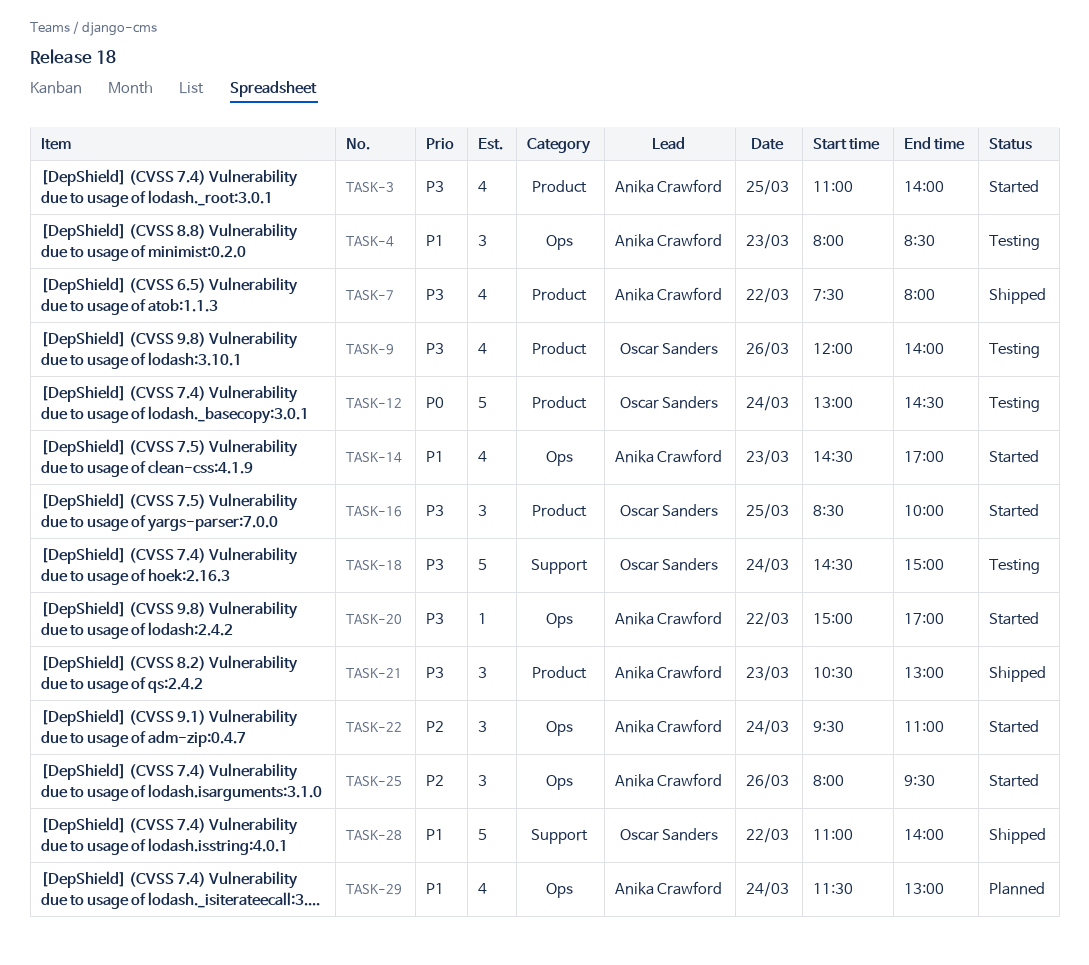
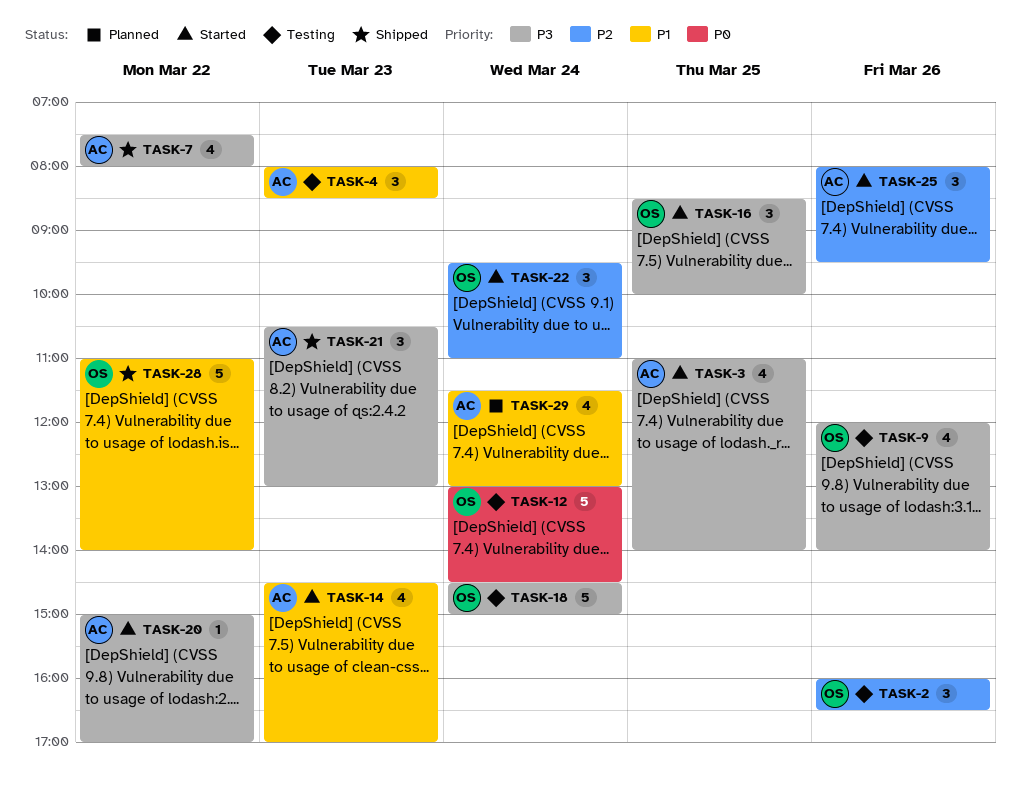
TASK-2: none -> present
TASK-22, owner: Anika Crawford -> Oscar Sanders

